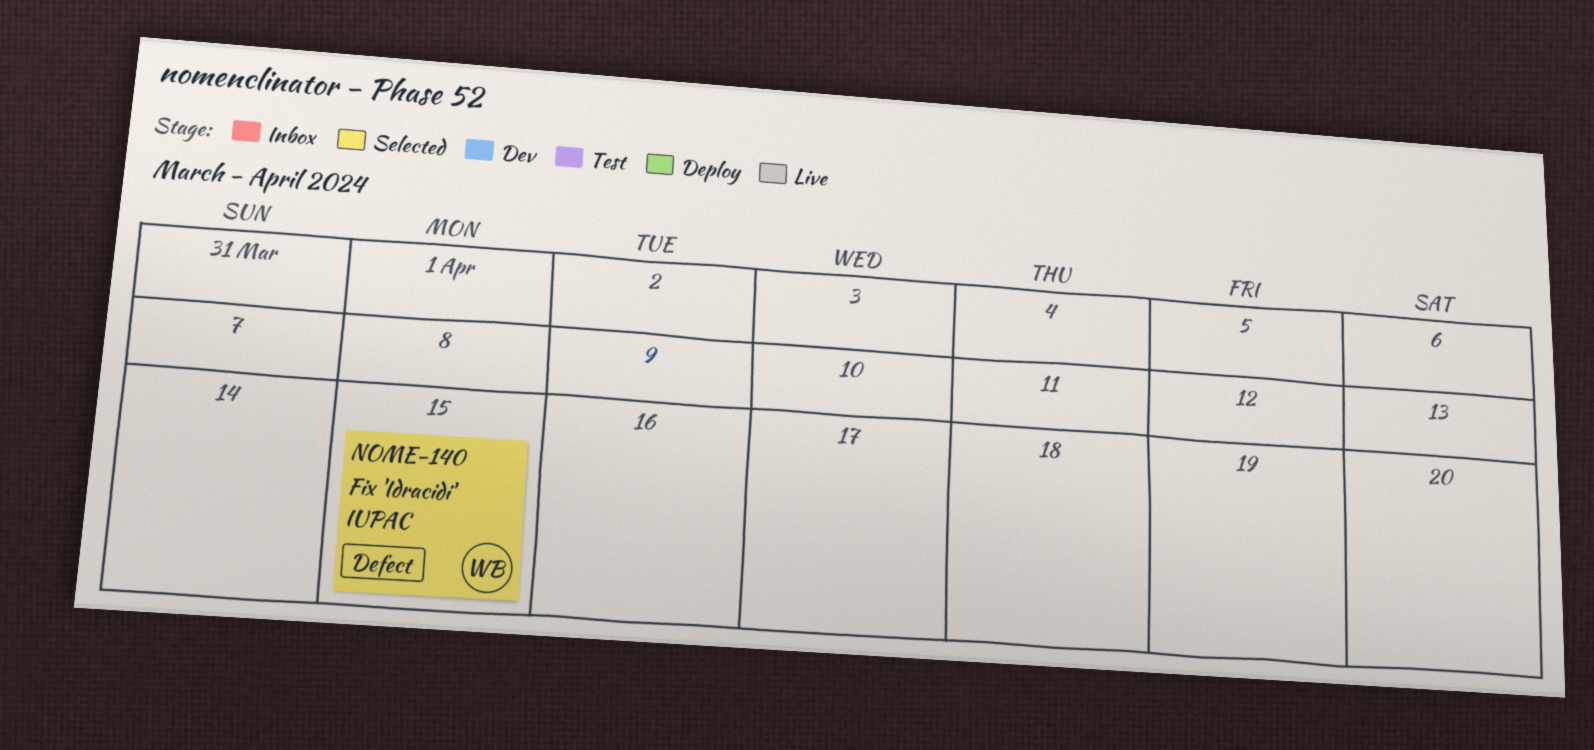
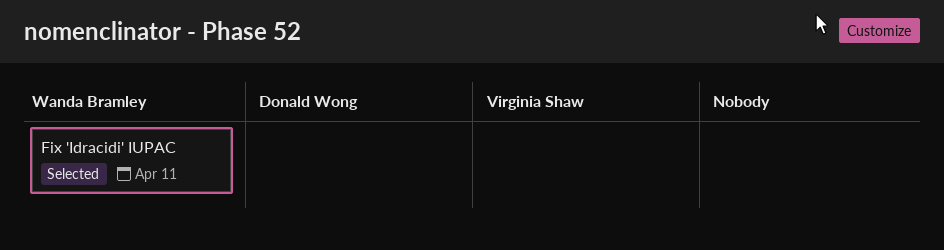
Fix 'Idracidi' IUPAC, due: Apr 15 -> Apr 11

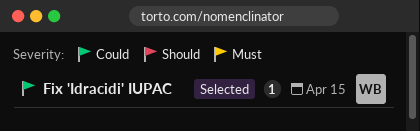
Fix 'Idracidi' IUPAC, due: Apr 11 -> Apr 15

